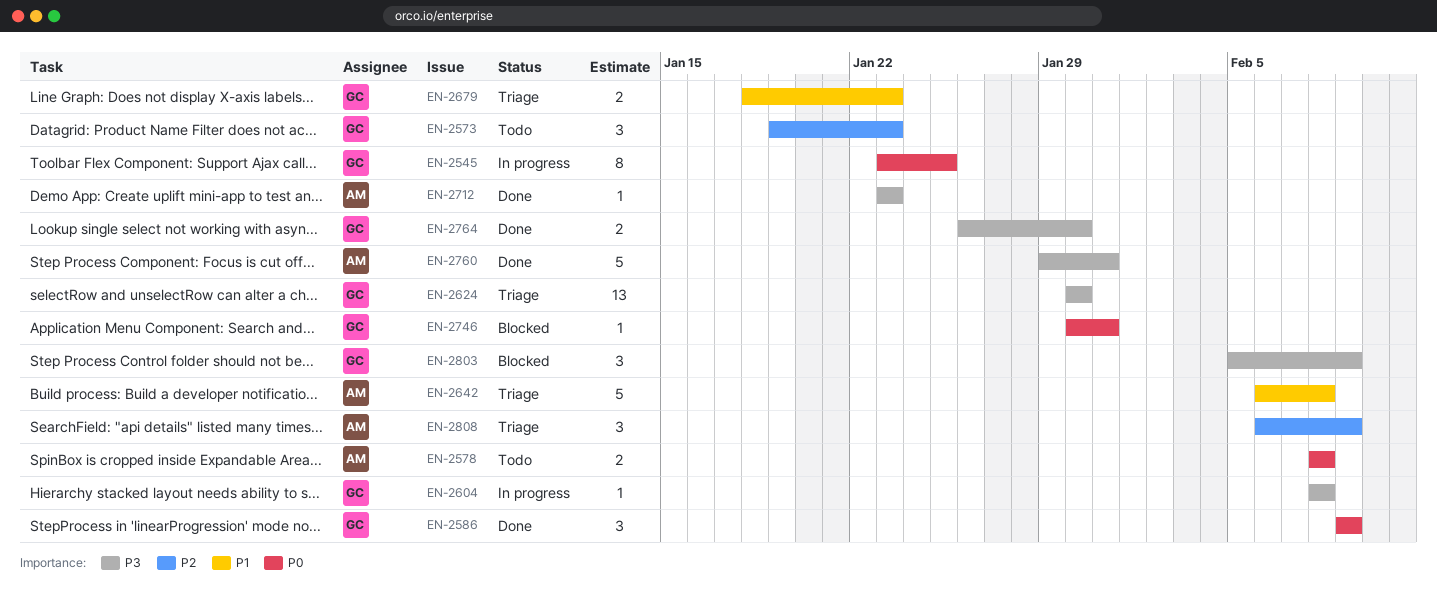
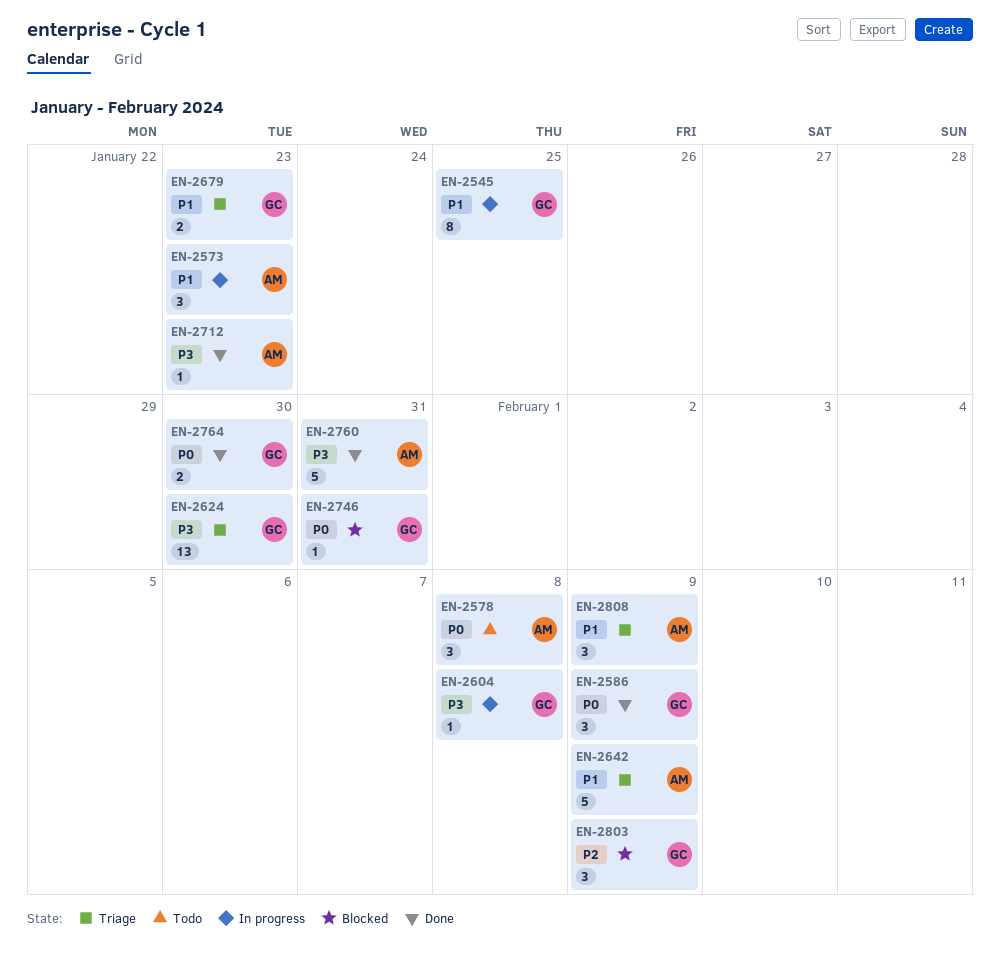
EN-2545, priority: P0 -> P1
EN-2573, status: Todo -> In progress
EN-2573, owner: GC -> AM
EN-2573, priority: P2 -> P1
EN-2578, estimate: 2 -> 3
EN-2642, due: Feb 8 -> Feb 9
EN-2764, priority: P3 -> P0
EN-2803, priority: P3 -> P2
EN-2808, priority: P2 -> P1

